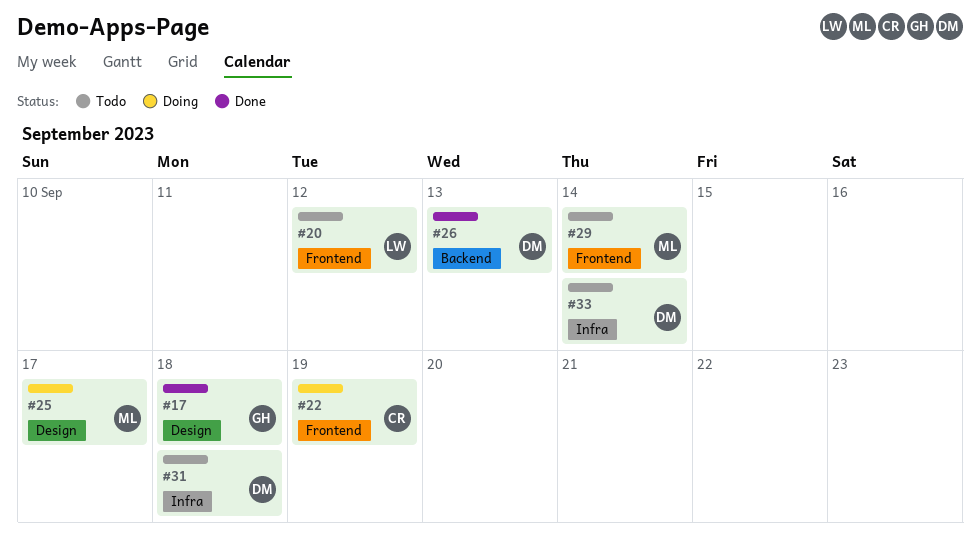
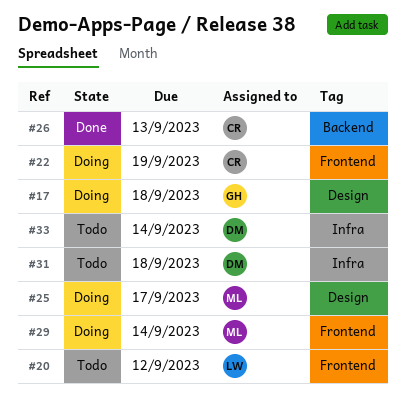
#17, status: Done -> Doing
#26, owner: DM -> CR
#29, status: Todo -> Doing

